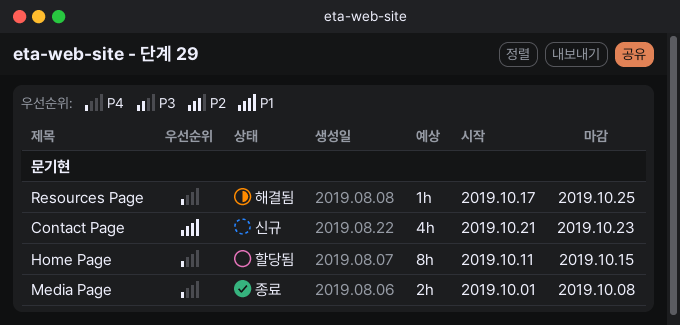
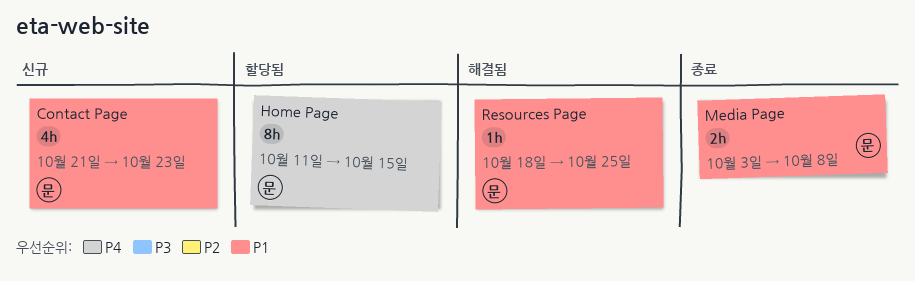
Media Page, priority: P4 -> P1
Media Page, start: Oct 1 -> Oct 3
Resources Page, priority: P4 -> P1
Resources Page, start: Oct 17 -> Oct 18

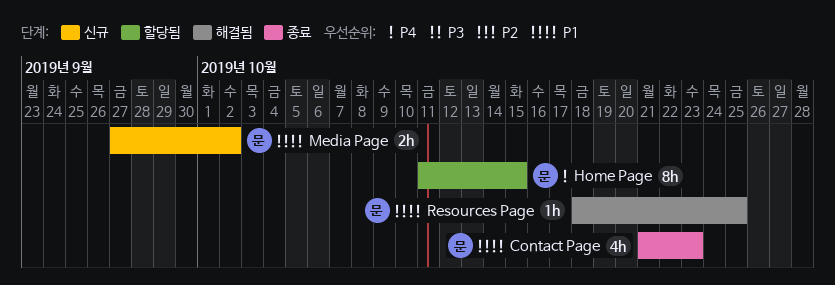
Contact Page, status: 신규 -> 종료
Media Page, status: 종료 -> 신규
Media Page, start: Oct 3 -> Sep 27
Media Page, due: Oct 8 -> Oct 2

